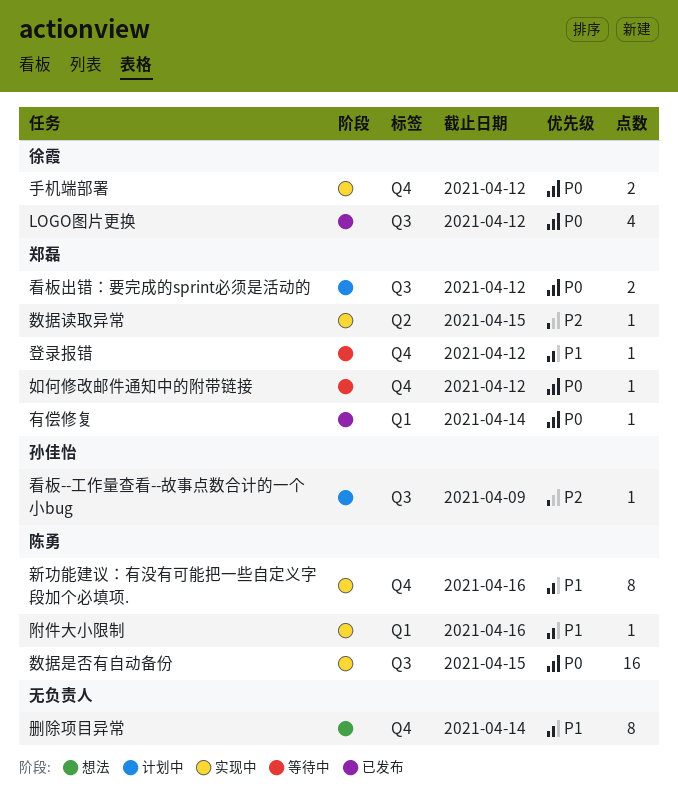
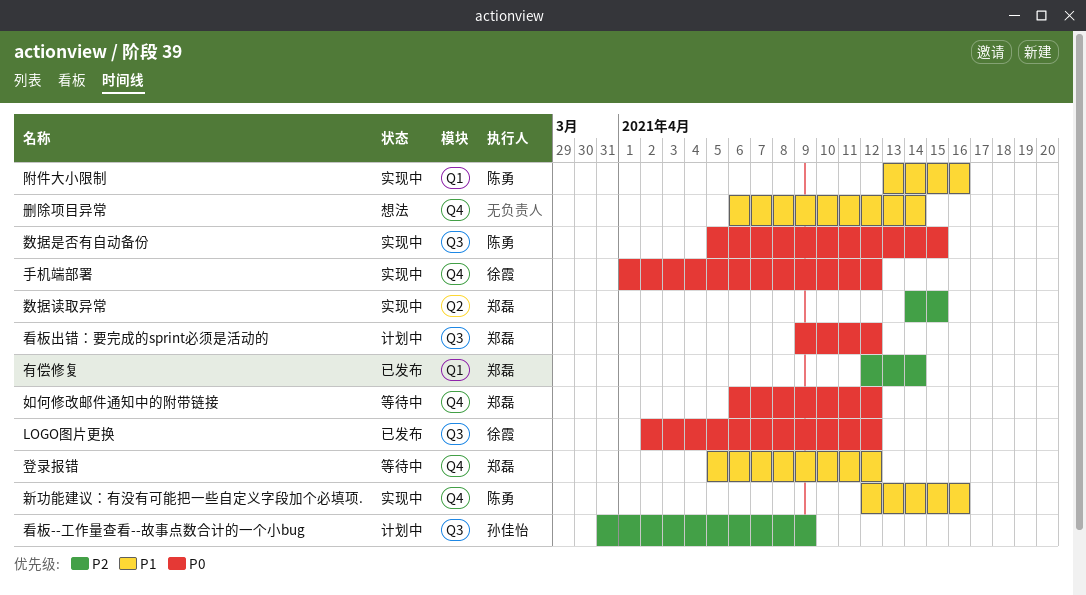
有偿修复, priority: P0 -> P2

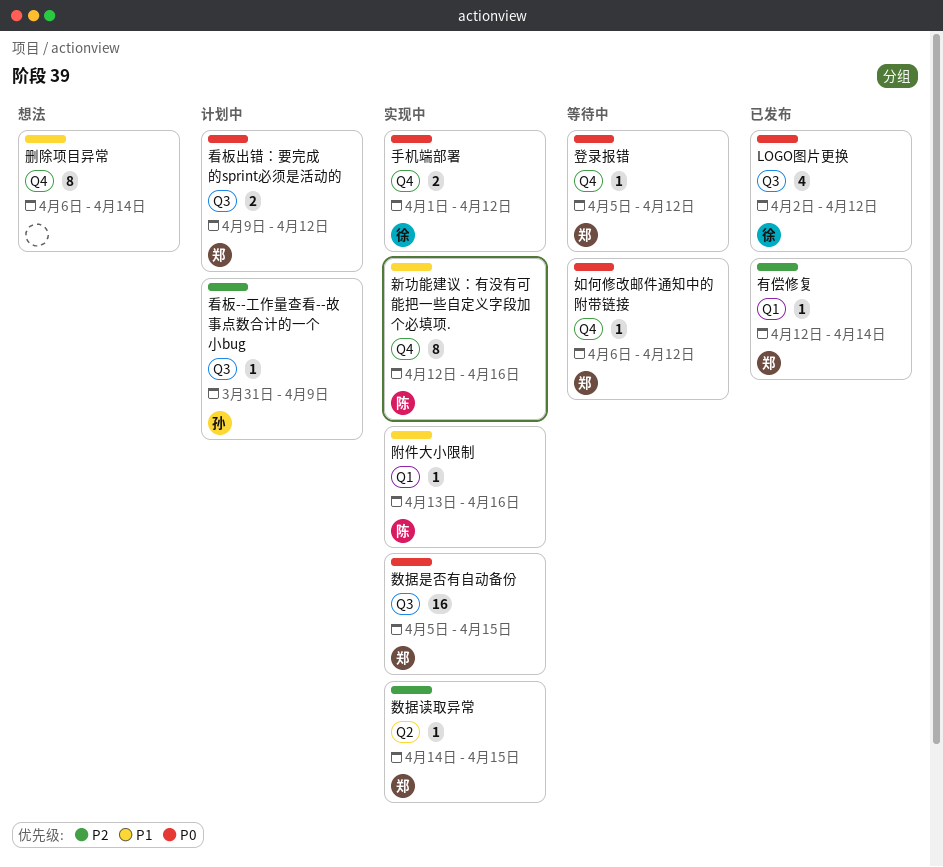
数据是否有自动备份, owner: 陈勇 -> 郑磊
登录报错, priority: P1 -> P0

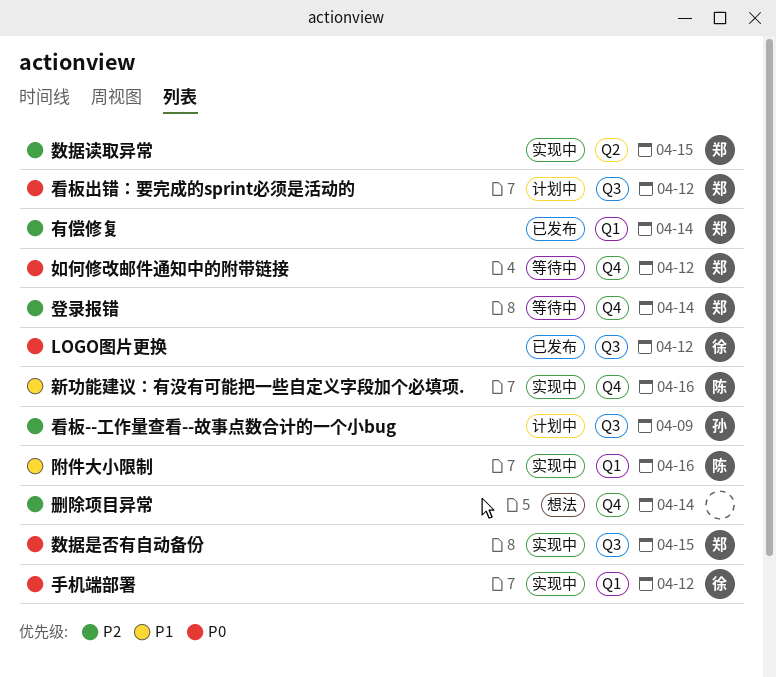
删除项目异常, priority: P1 -> P2
手机端部署, label: Q4 -> Q1
登录报错, priority: P0 -> P2
登录报错, due: Apr 12 -> Apr 14

